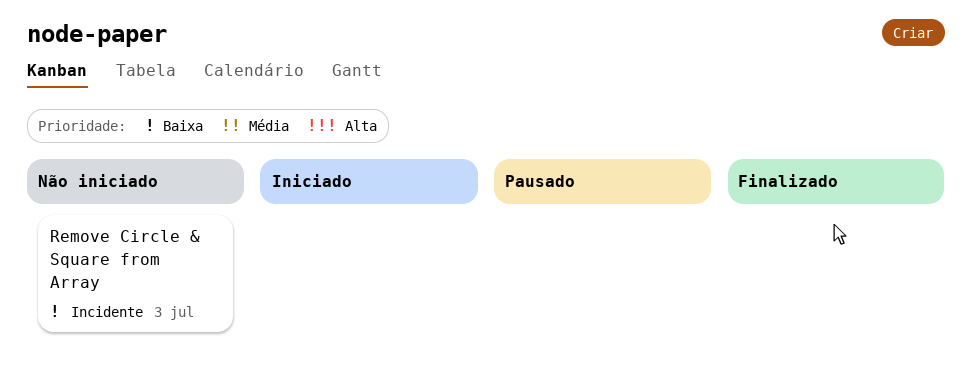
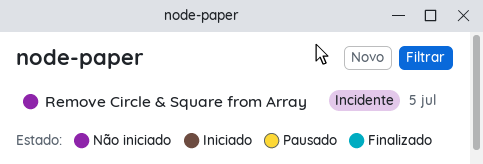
Remove Circle & Square from Array, due: Jul 3 -> Jul 5

